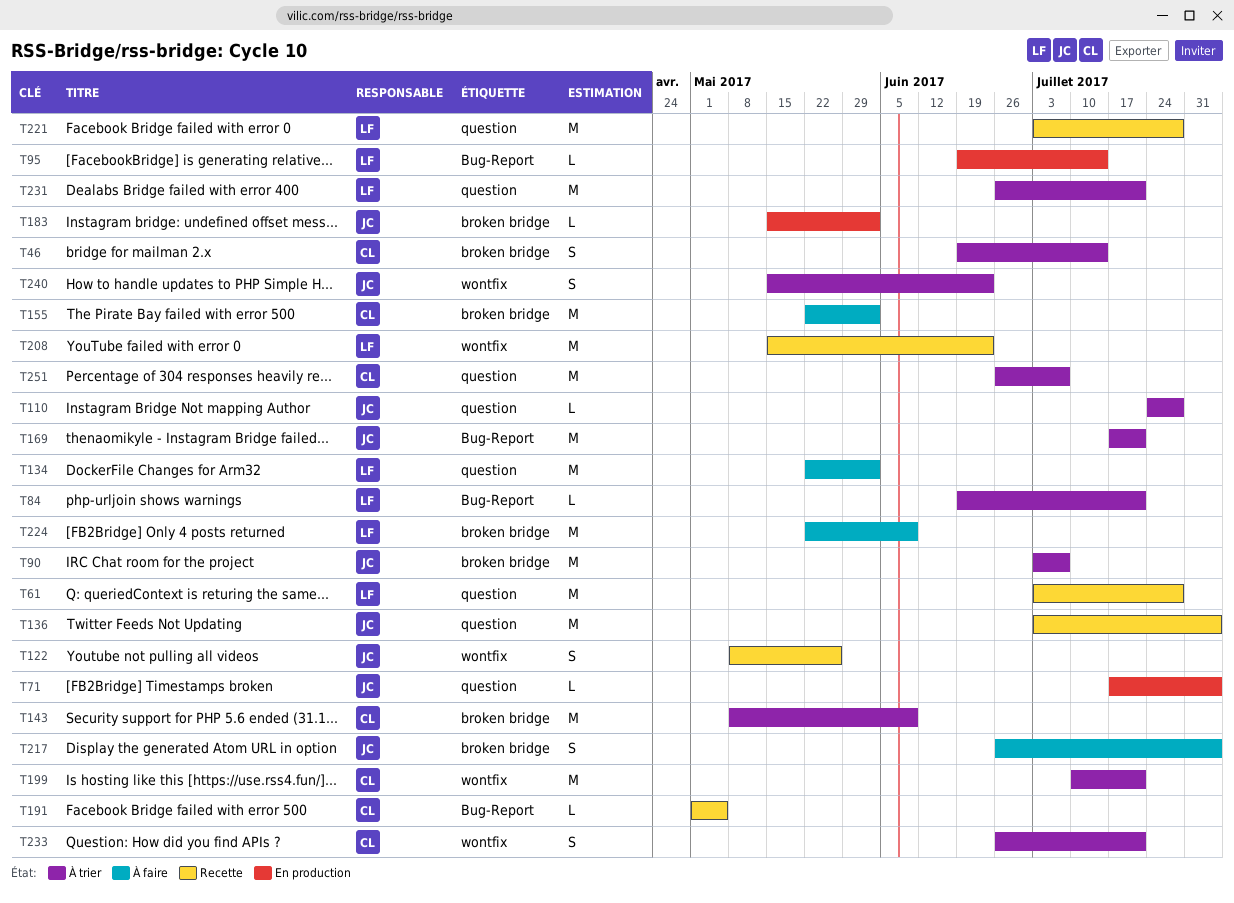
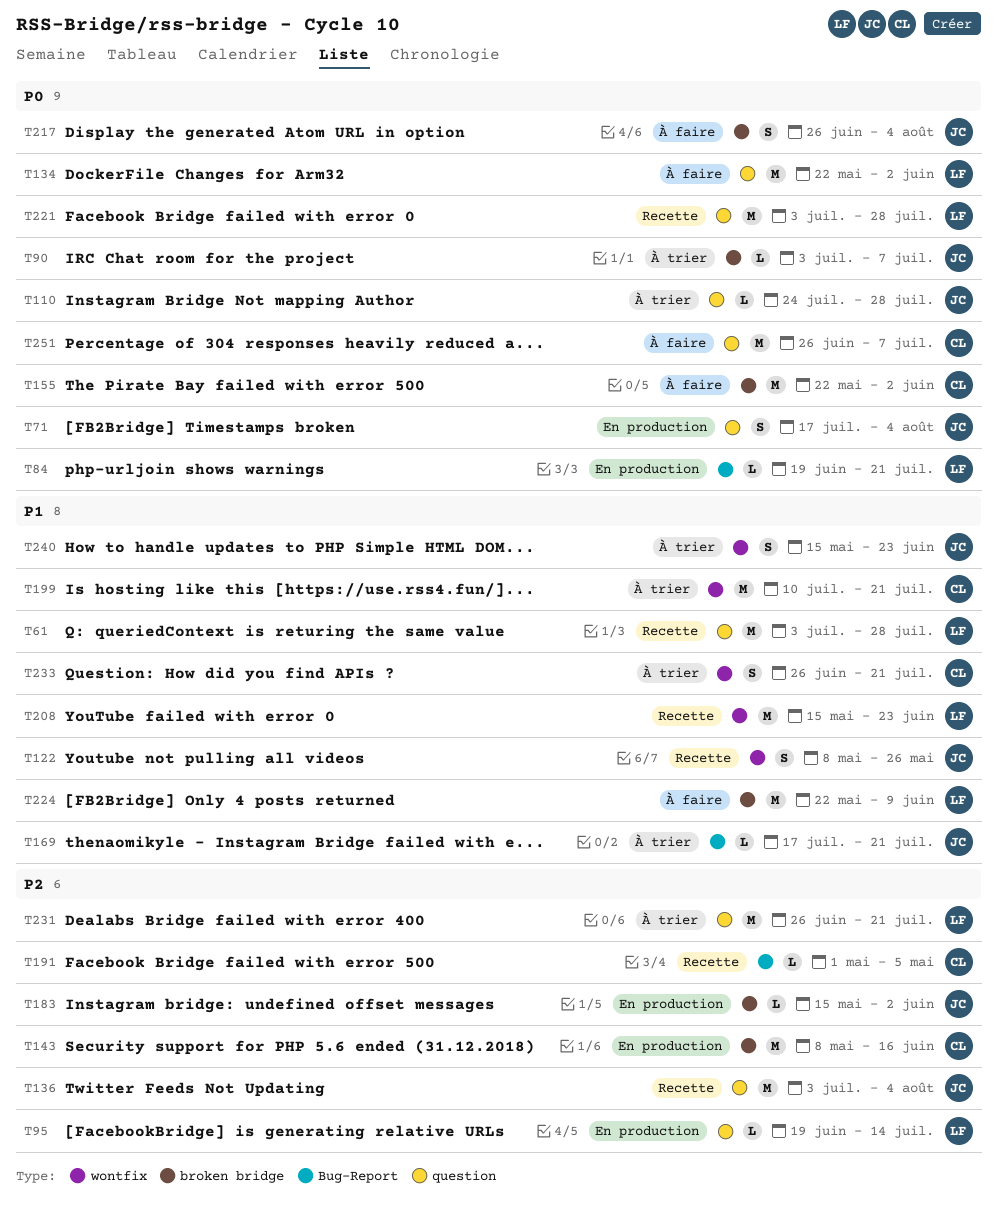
T46: present -> none
T71, estimate: L -> S
T84, status: À trier -> En production
T90, estimate: M -> L
T95, label: Bug-Report -> question
T143, status: À trier -> En production
T143, due: Jun 9 -> Jun 16
T169, estimate: M -> L
T251, status: À trier -> À faire

